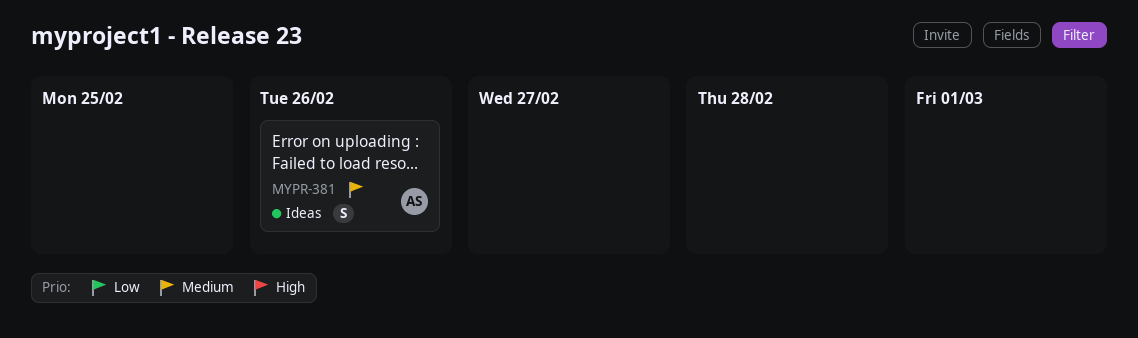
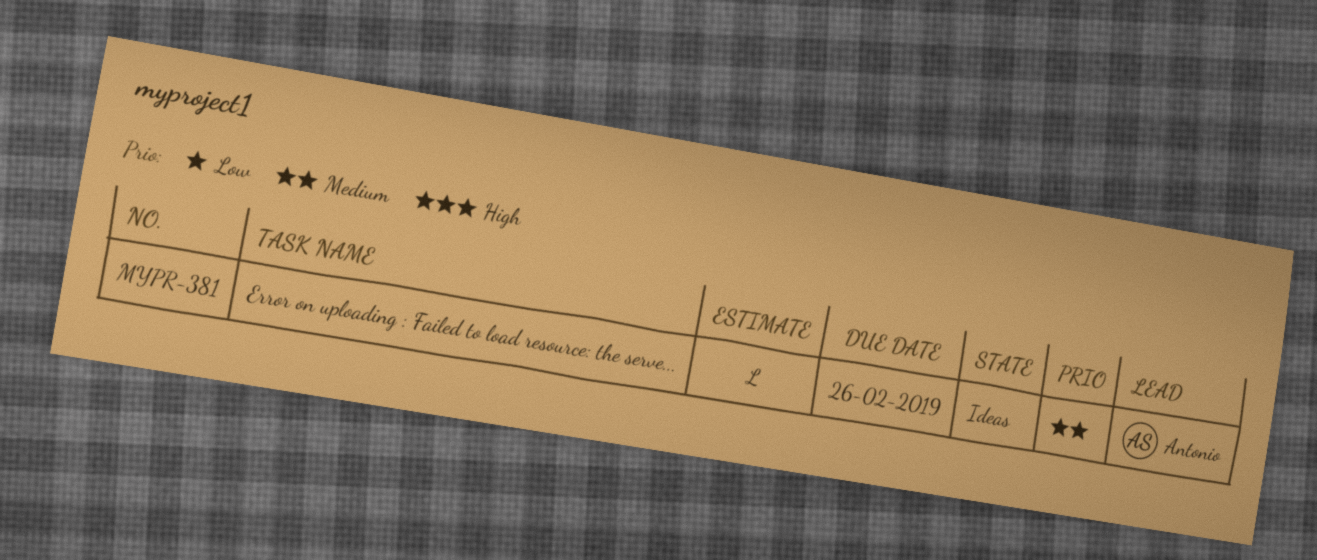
MYPR-381, estimate: S -> L

